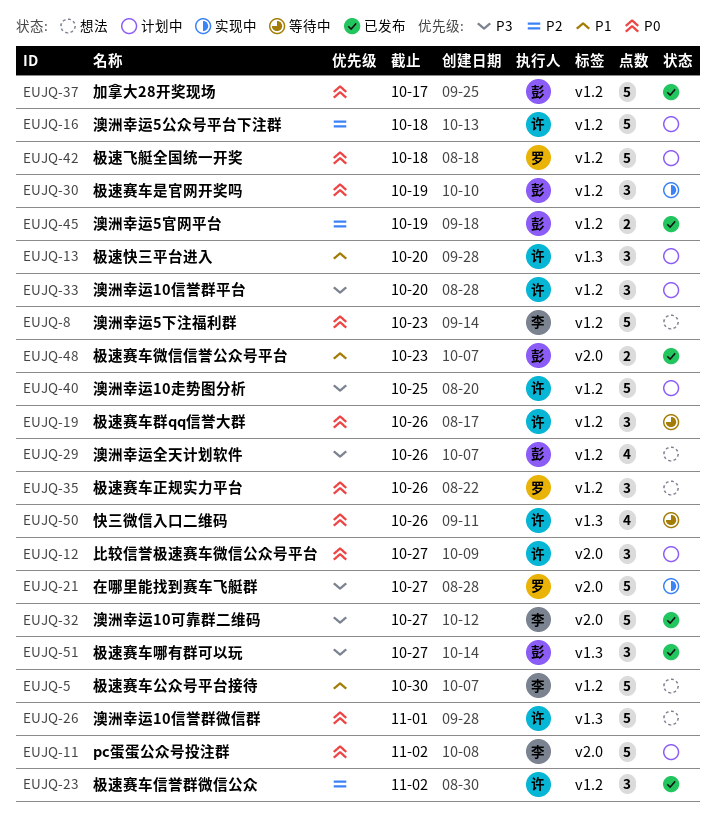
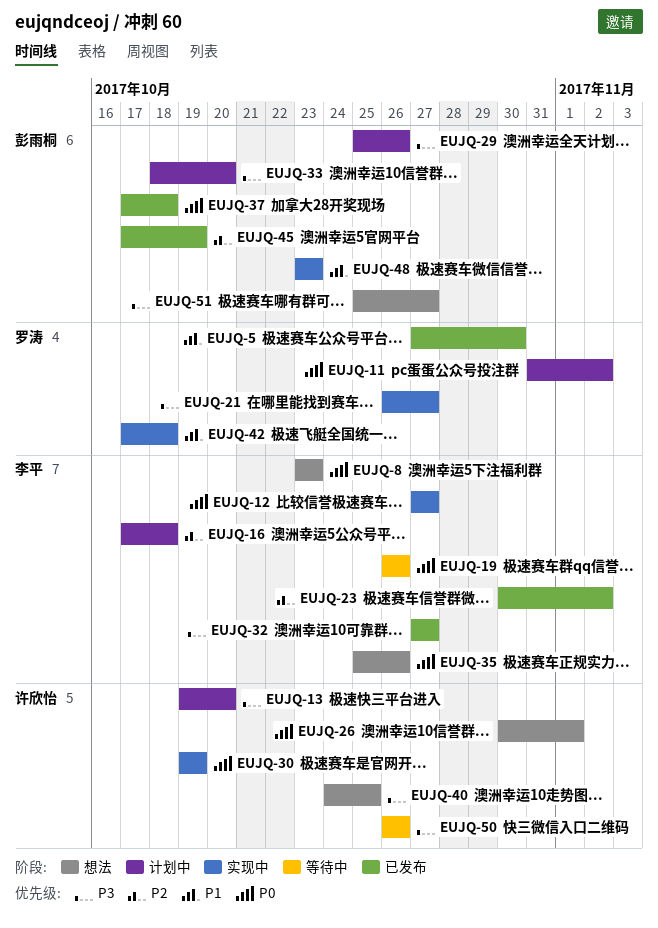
EUJQ-5, status: 想法 -> 已发布
EUJQ-5, owner: 李平 -> 罗涛
EUJQ-11, owner: 李平 -> 罗涛
EUJQ-12, status: 计划中 -> 实现中
EUJQ-12, owner: 许欣怡 -> 李平
EUJQ-13, priority: P1 -> P3
EUJQ-16, owner: 许欣怡 -> 李平
EUJQ-19, owner: 许欣怡 -> 李平
EUJQ-23, owner: 许欣怡 -> 李平
EUJQ-29, status: 想法 -> 计划中
EUJQ-30, owner: 彭雨桐 -> 许欣怡
EUJQ-33, owner: 许欣怡 -> 彭雨桐
EUJQ-35, owner: 罗涛 -> 李平
EUJQ-37, due: Oct 17 -> Oct 18
EUJQ-40, status: 计划中 -> 想法
EUJQ-42, status: 计划中 -> 实现中
EUJQ-42, priority: P0 -> P1
EUJQ-48, status: 已发布 -> 实现中
EUJQ-50, priority: P0 -> P3
EUJQ-51, status: 已发布 -> 想法

